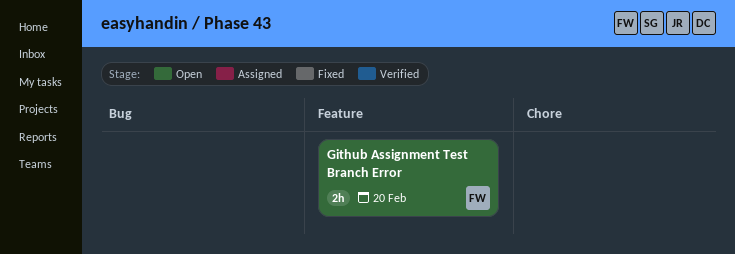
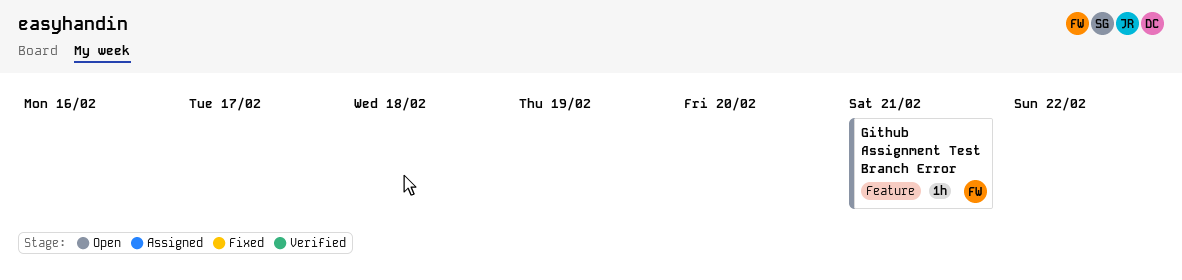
Github Assignment Test Branch Error, estimate: 2h -> 1h
Github Assignment Test Branch Error, due: Feb 20 -> Feb 21

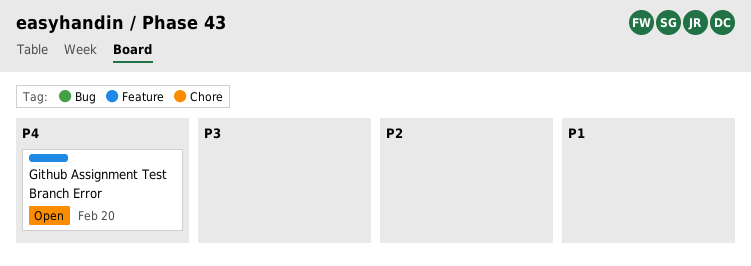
Github Assignment Test Branch Error, due: Feb 21 -> Feb 20

